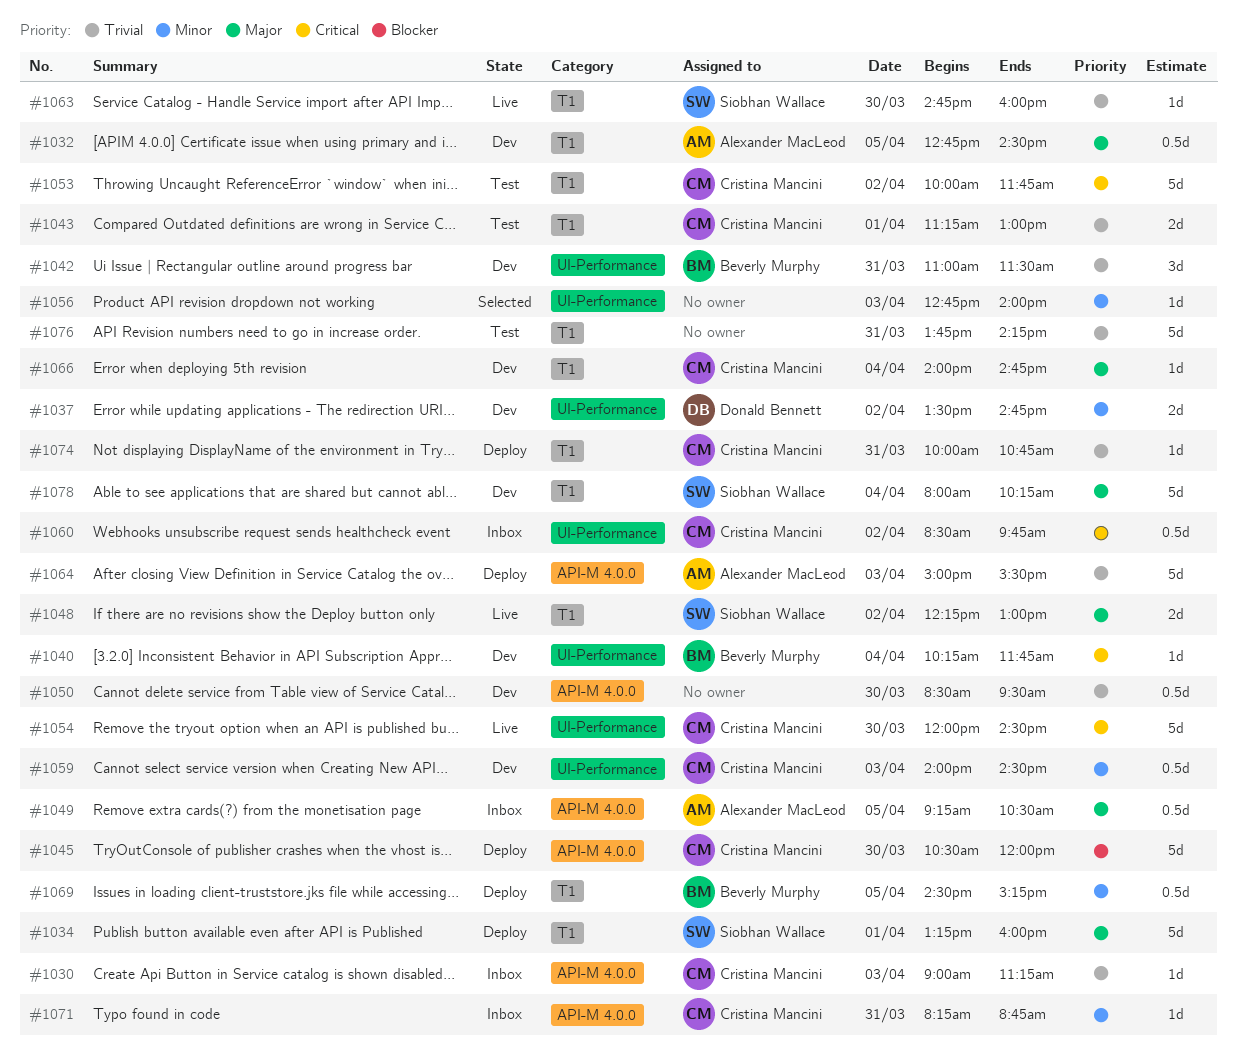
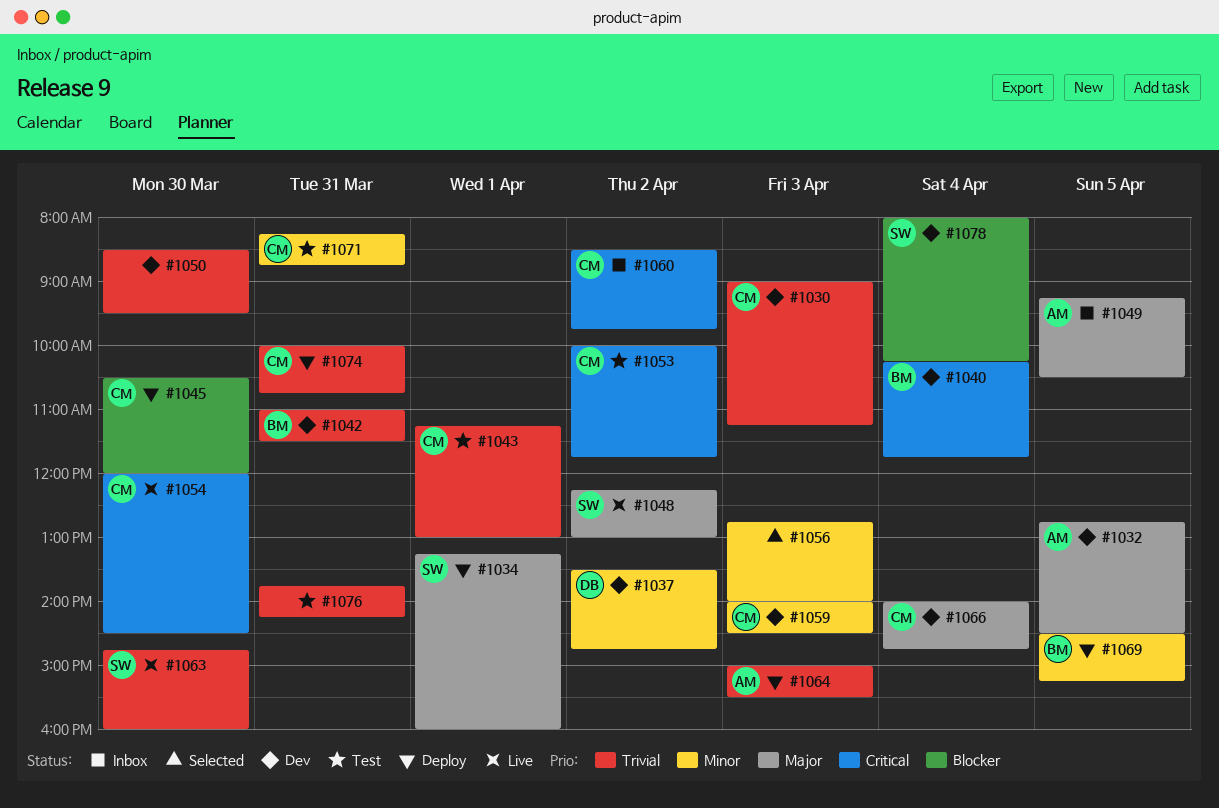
#1030, status: Inbox -> Dev
#1071, status: Inbox -> Test
#1078, priority: Major -> Blocker

